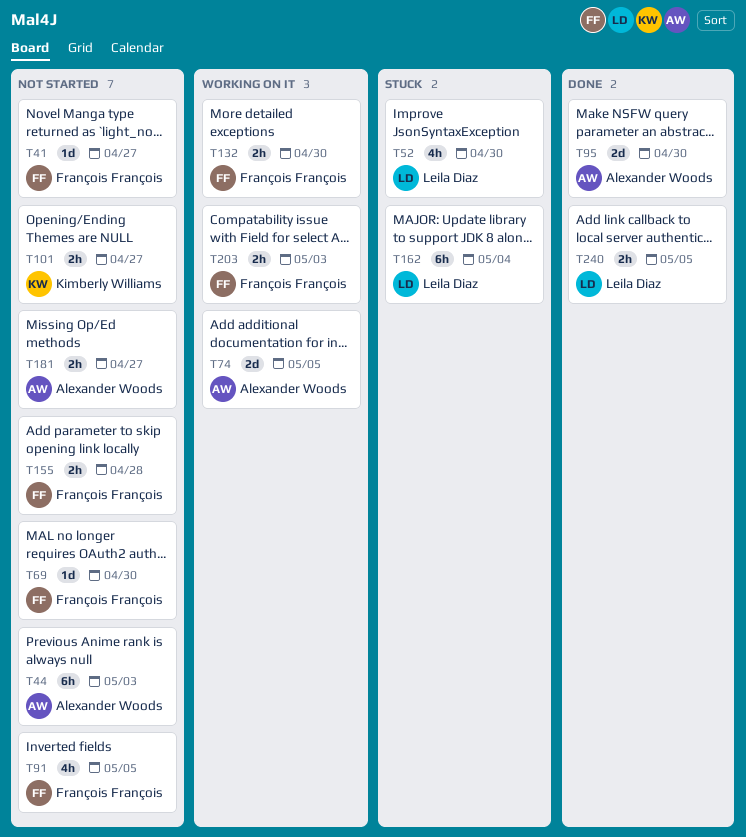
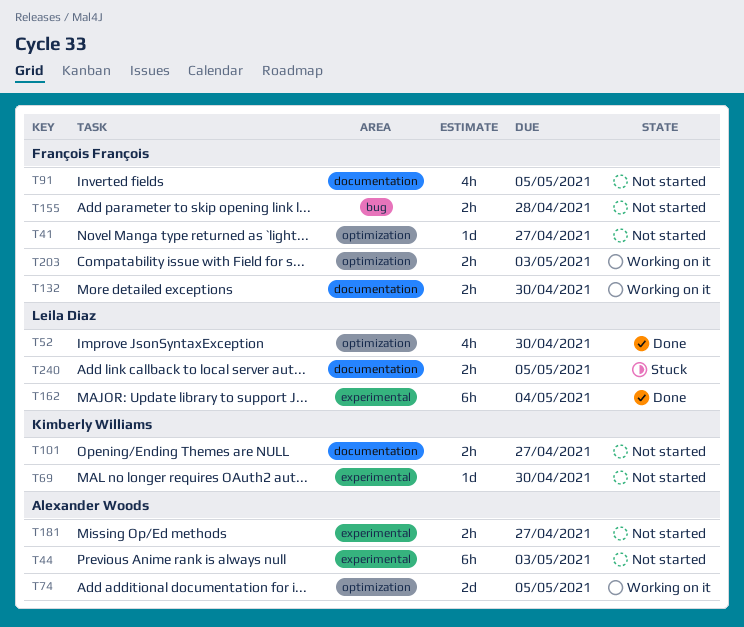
T52, status: Stuck -> Done
T69, owner: François François -> Kimberly Williams
T95: present -> none
T162, status: Stuck -> Done
T240, status: Done -> Stuck

